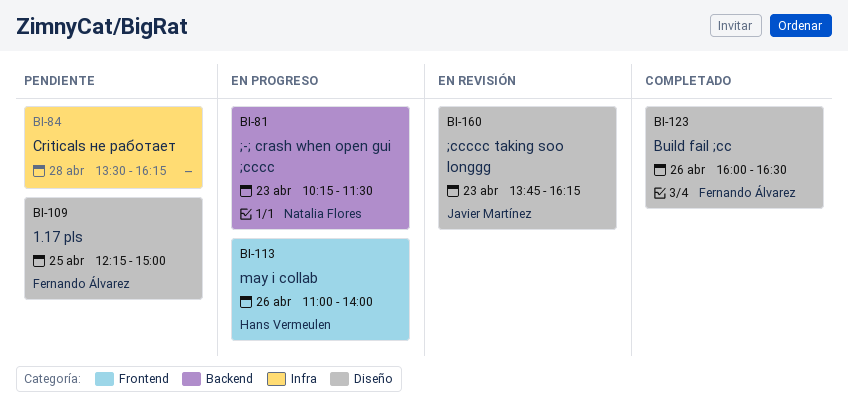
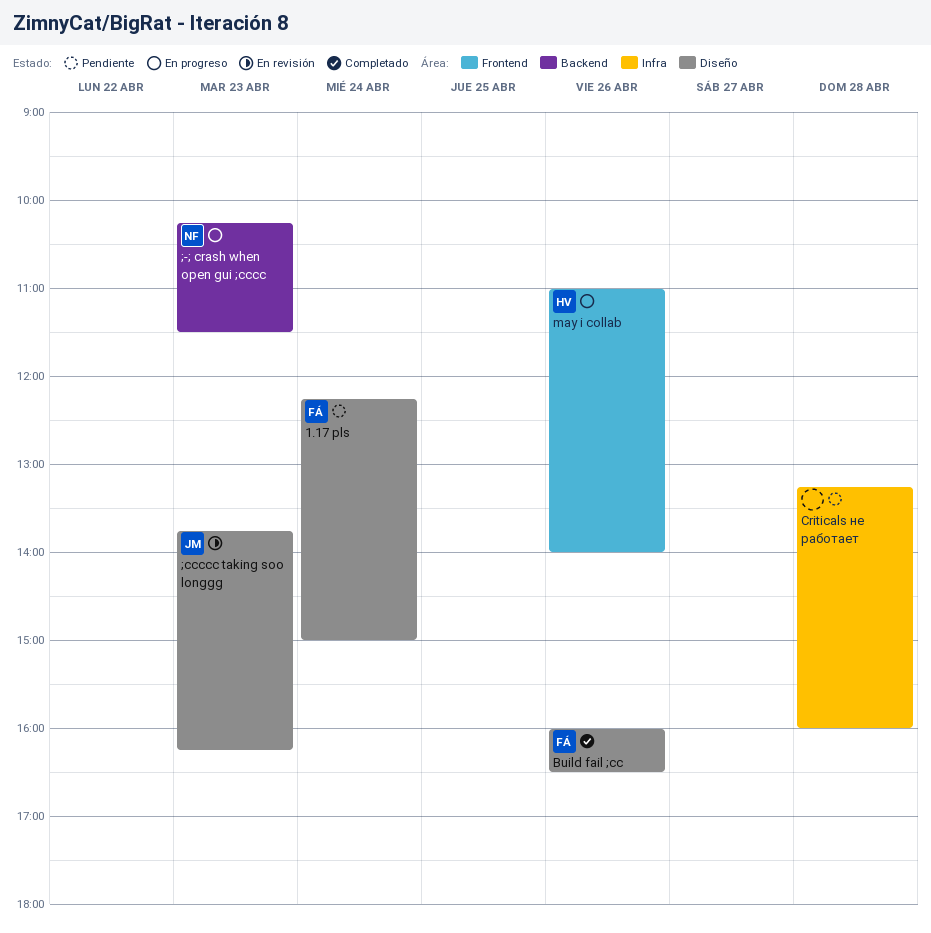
1.17 pls, day: Apr 25 -> Apr 24
Criticals не работает, begins: 13:30 -> 13:15
Criticals не работает, ends: 16:15 -> 16:00

